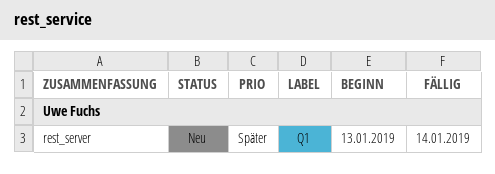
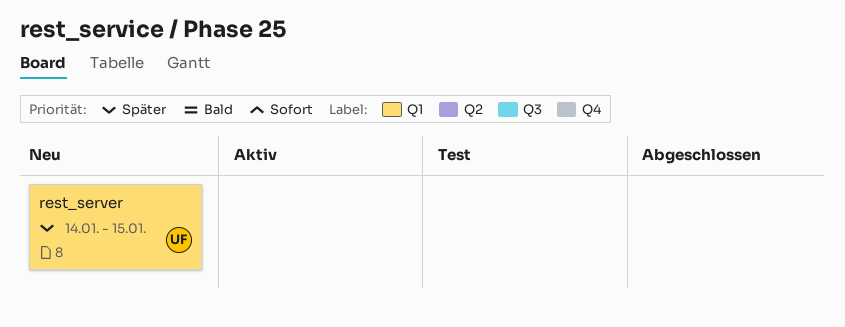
rest_server, start: Jan 13 -> Jan 14
rest_server, due: Jan 14 -> Jan 15

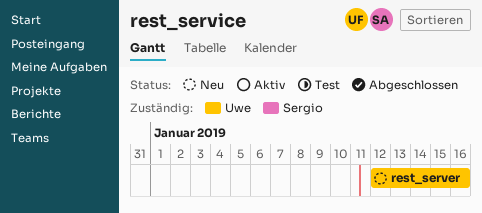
rest_server, start: Jan 14 -> Jan 12
rest_server, due: Jan 15 -> Jan 16

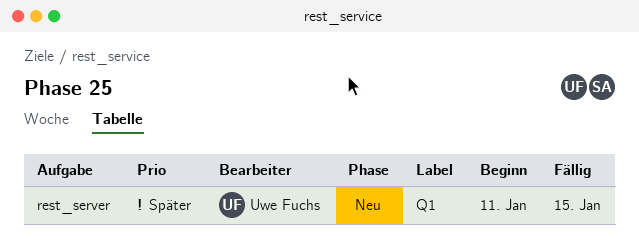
rest_server, start: Jan 12 -> Jan 11
rest_server, due: Jan 16 -> Jan 15

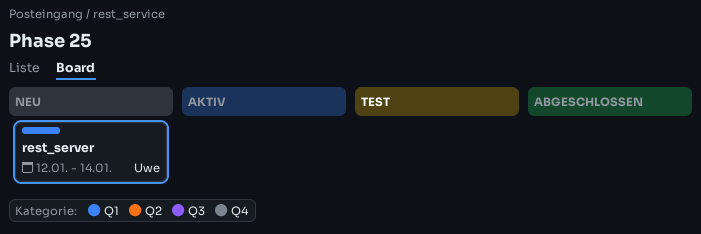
rest_server, start: Jan 11 -> Jan 12
rest_server, due: Jan 15 -> Jan 14

